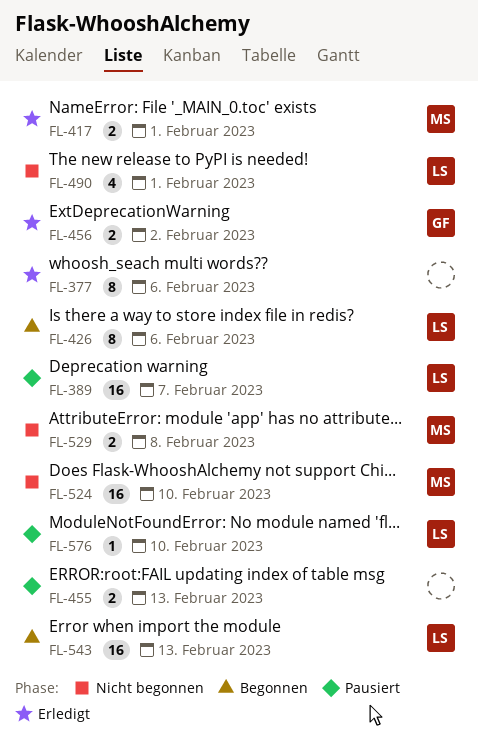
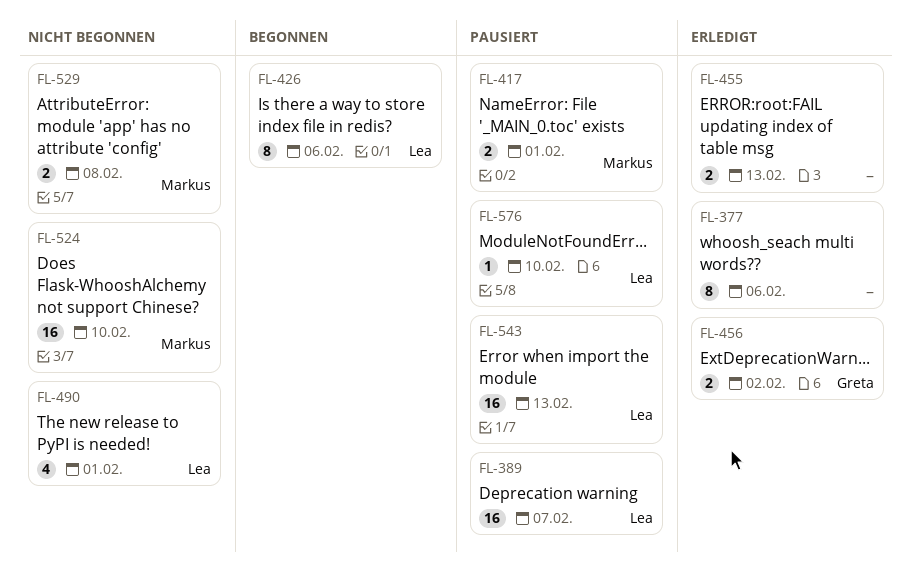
FL-417, status: Erledigt -> Pausiert
FL-455, status: Pausiert -> Erledigt
FL-543, status: Begonnen -> Pausiert

